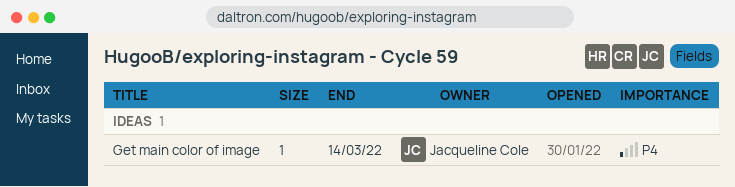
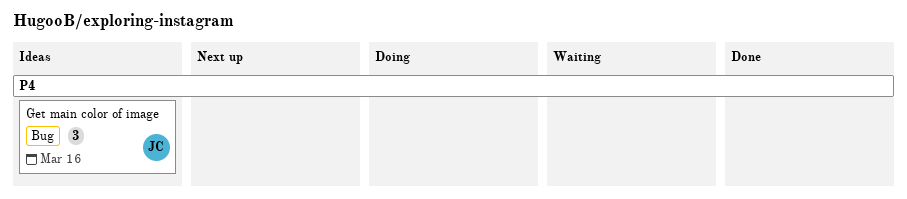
Get main color of image, estimate: 1 -> 3
Get main color of image, due: Mar 14 -> Mar 16

